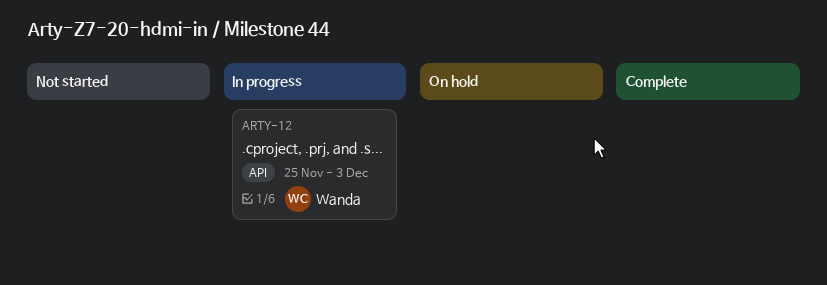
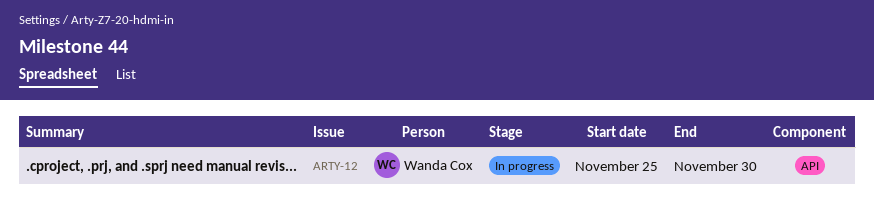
ARTY-12, due: Dec 3 -> Nov 30

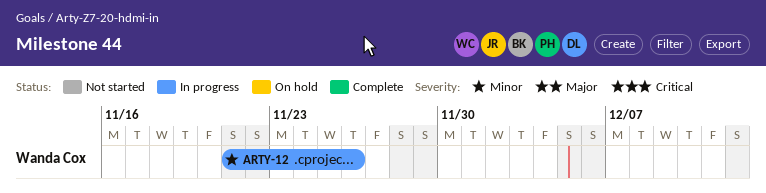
ARTY-12, start: Nov 25 -> Nov 21
ARTY-12, due: Nov 30 -> Nov 26

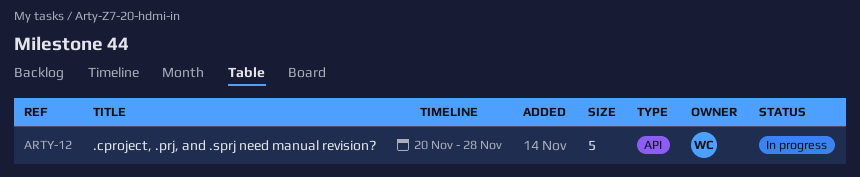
ARTY-12, start: Nov 21 -> Nov 20
ARTY-12, due: Nov 26 -> Nov 28

